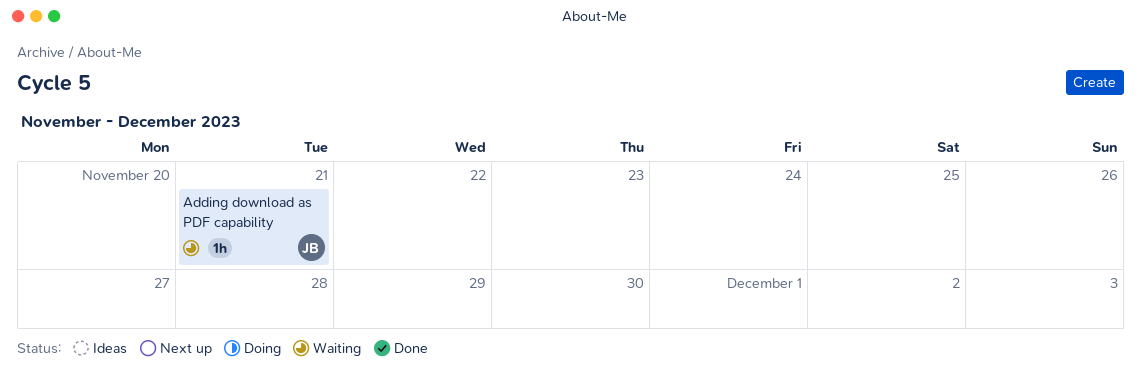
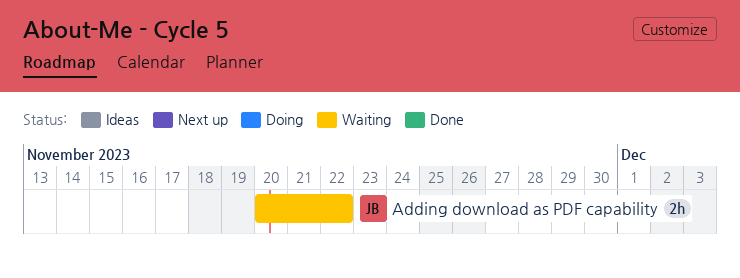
Adding download as PDF capability, estimate: 1h -> 2h
Adding download as PDF capability, due: Nov 21 -> Nov 22

